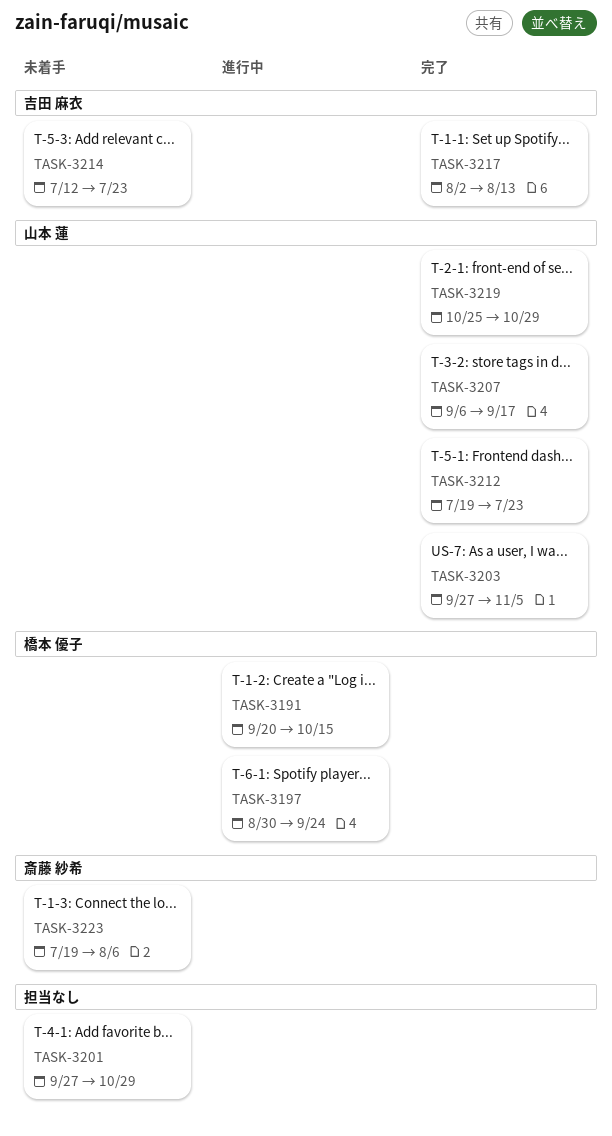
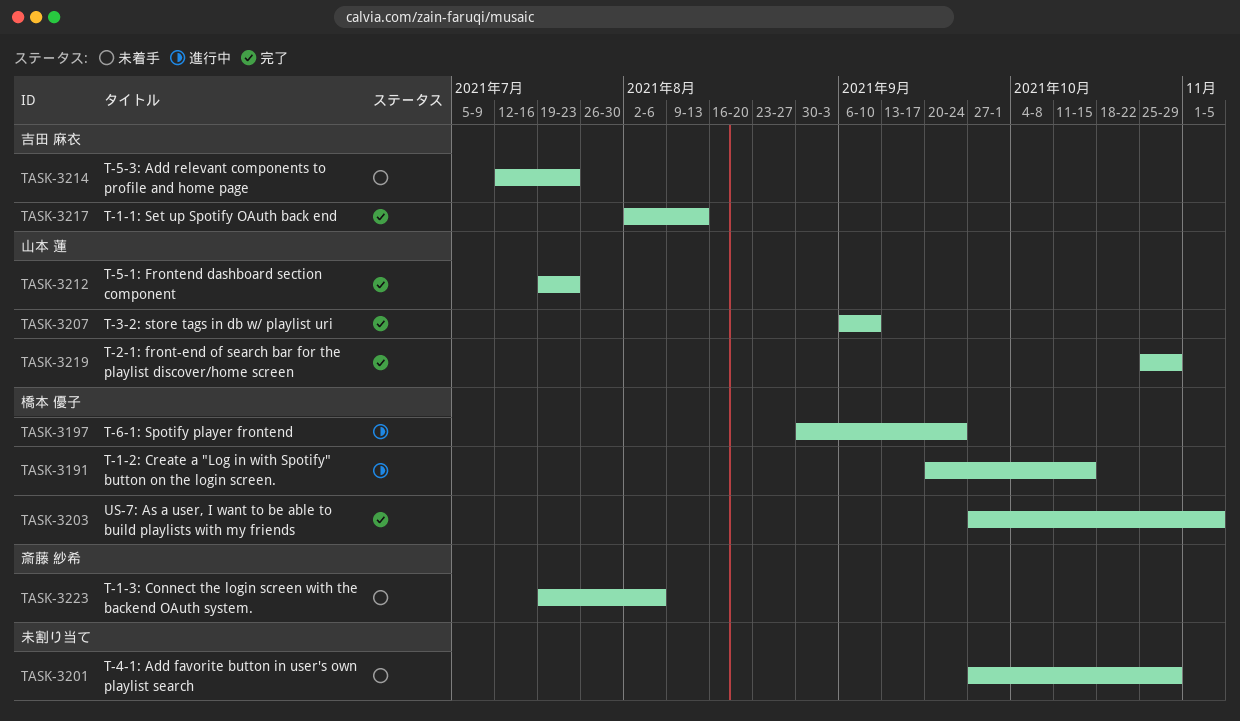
TASK-3203, owner: 山本 蓮 -> 橋本 優子
TASK-3207, due: Sep 17 -> Sep 10

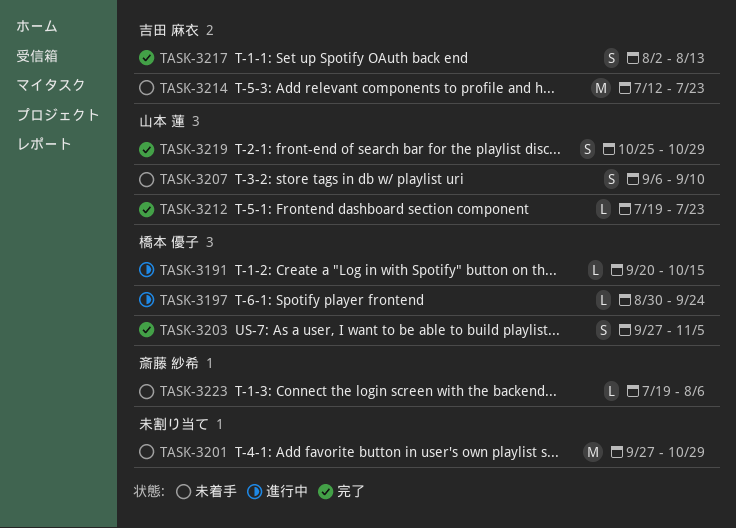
TASK-3207, status: 完了 -> 未着手

